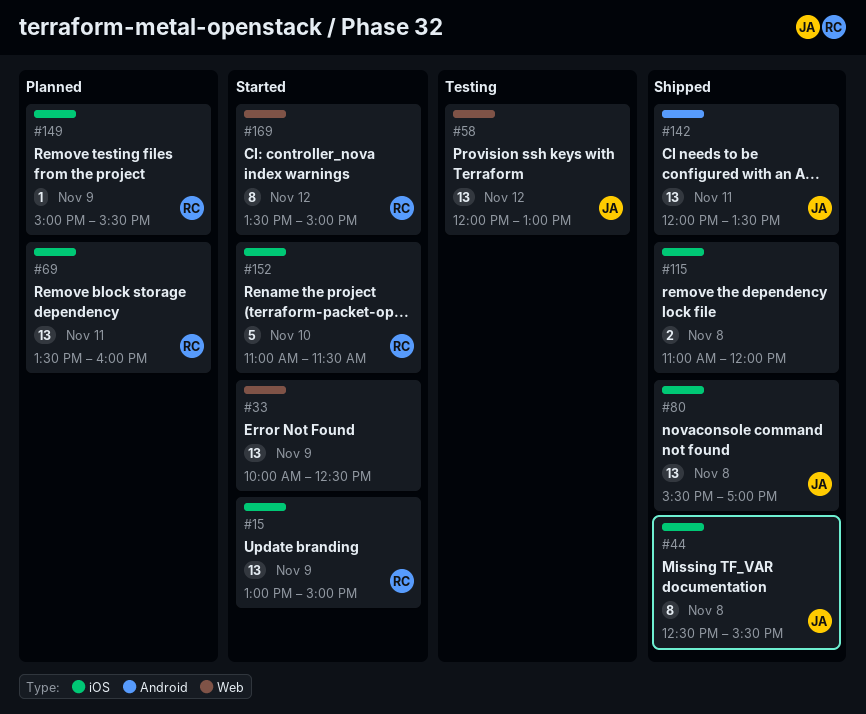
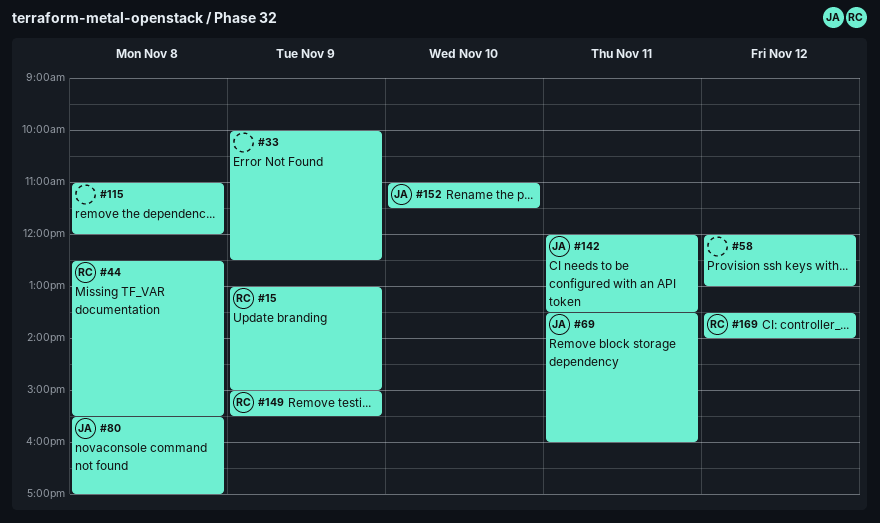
#44, owner: JA -> RC
#58, owner: JA -> none
#69, owner: RC -> JA
#152, owner: RC -> JA
#169, ends: 15:00 -> 14:00

